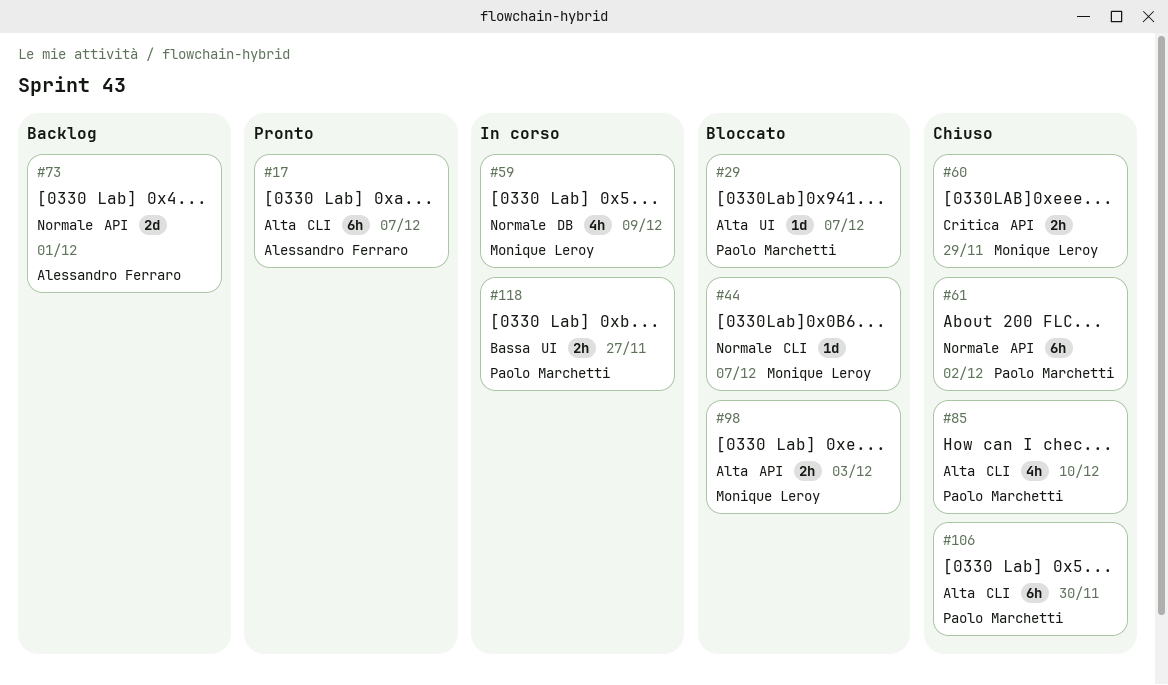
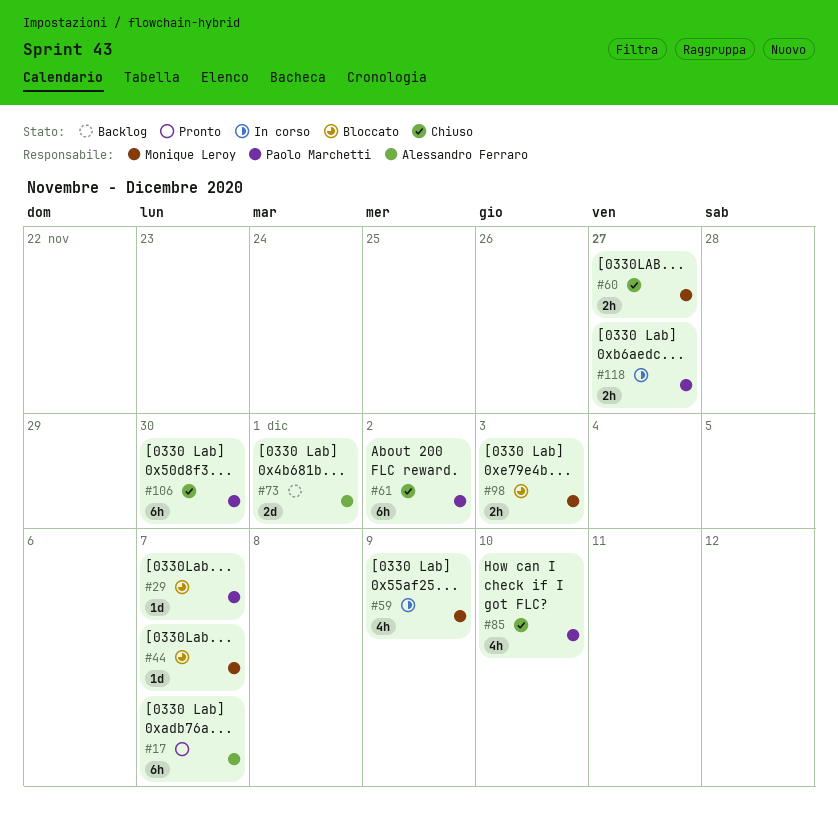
#60, due: Nov 29 -> Nov 27

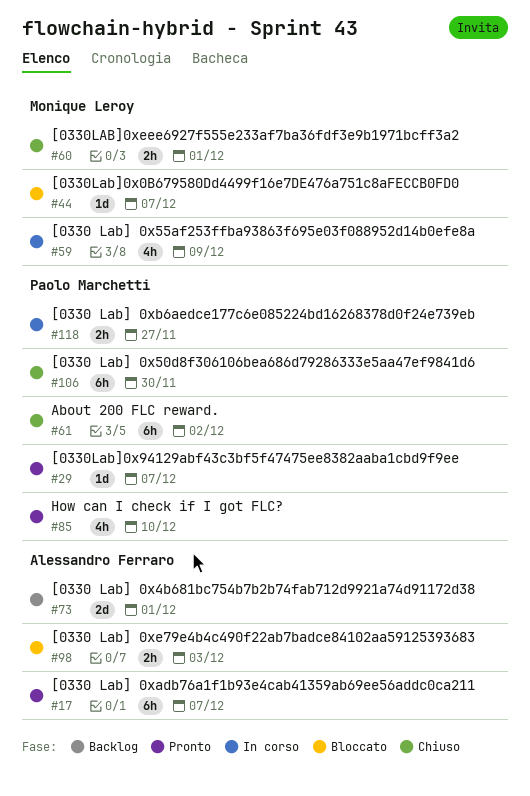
#29, status: Bloccato -> Pronto
#60, due: Nov 27 -> Dec 1
#85, status: Chiuso -> Pronto
#98, owner: Monique Leroy -> Alessandro Ferraro

